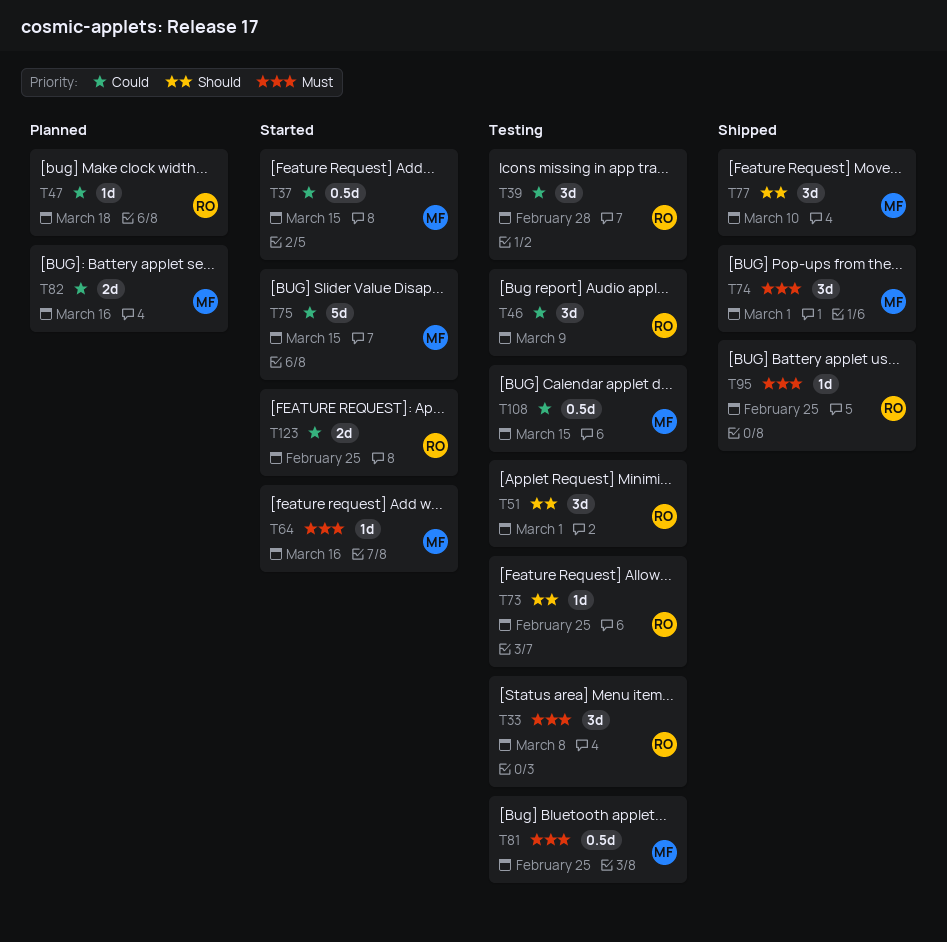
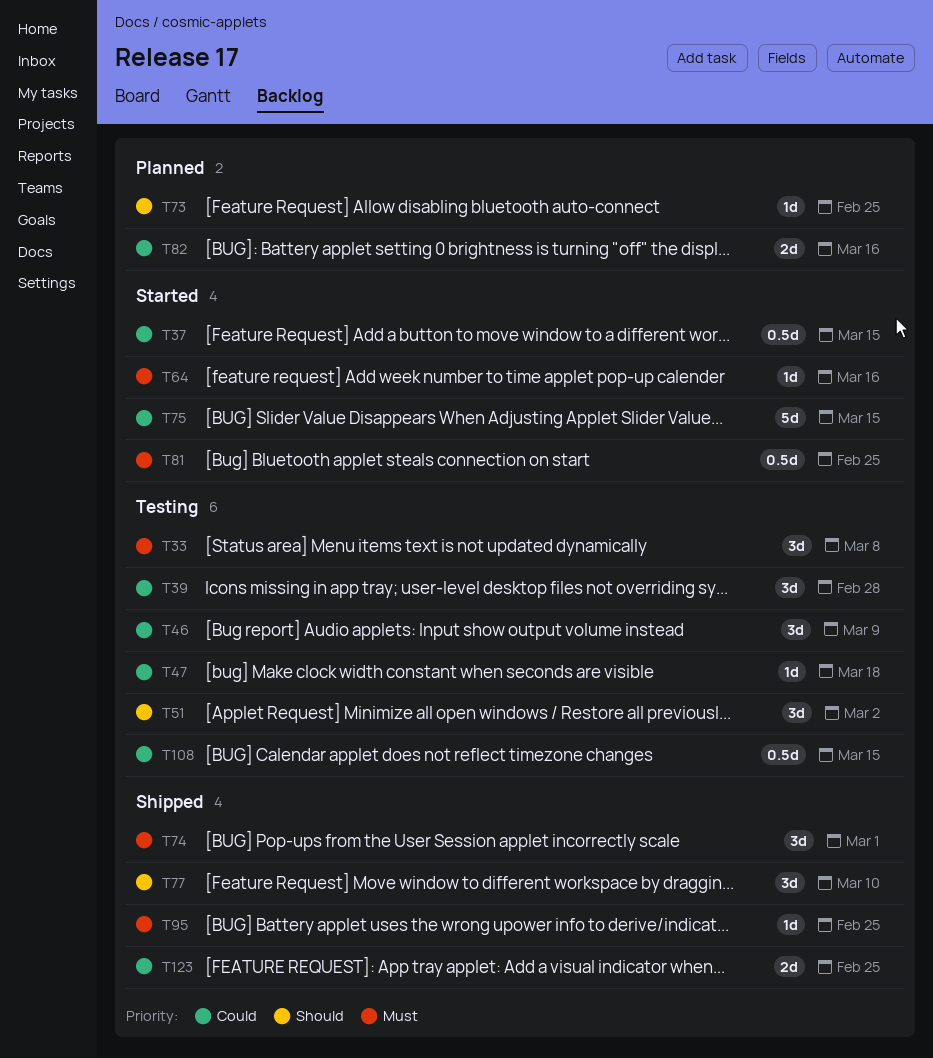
T47, status: Planned -> Testing
T51, due: Mar 1 -> Mar 2
T73, status: Testing -> Planned
T81, status: Testing -> Started
T123, status: Started -> Shipped

